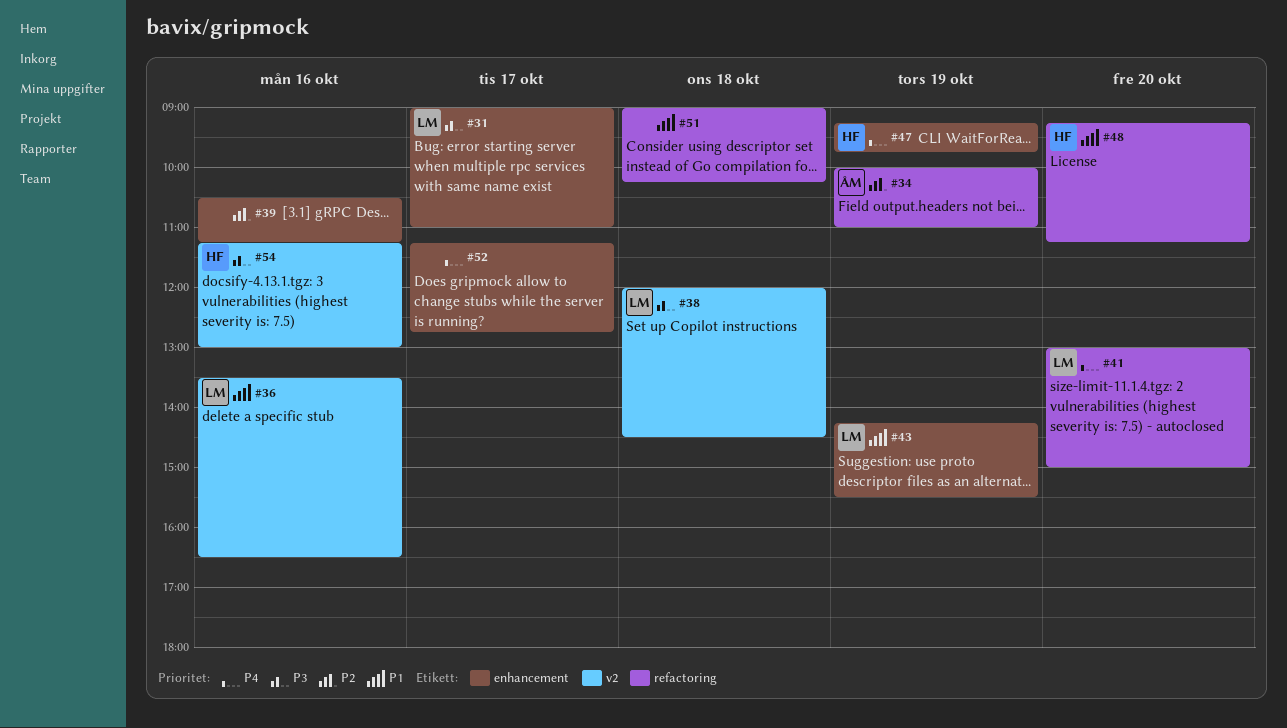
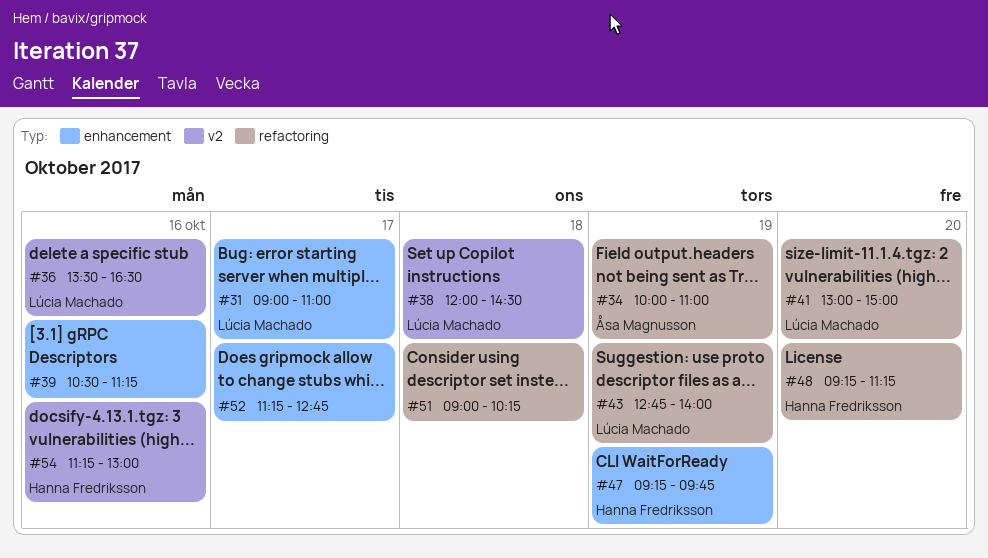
#43, label: enhancement -> refactoring
#43, begins: 14:15 -> 12:45
#43, ends: 15:30 -> 14:00

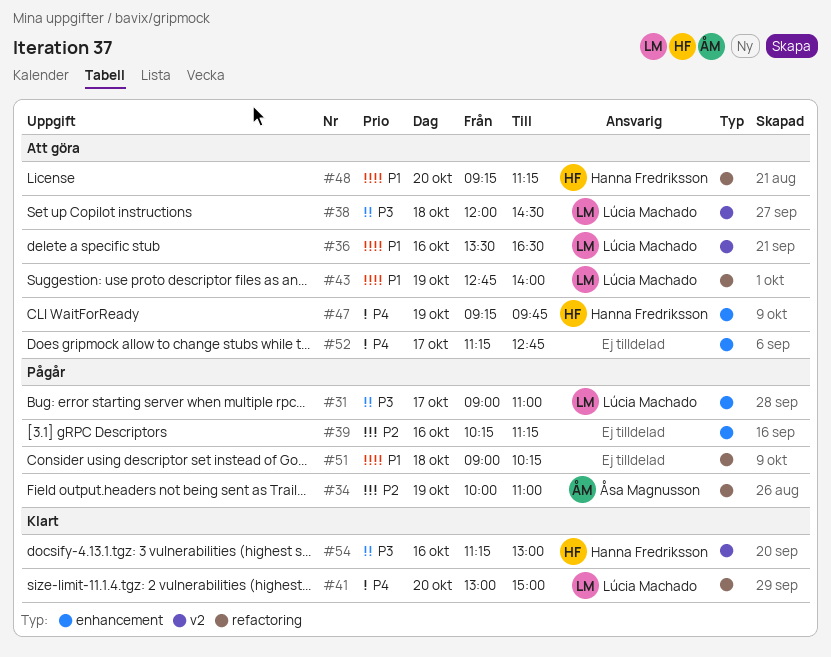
#39, begins: 10:30 -> 10:15

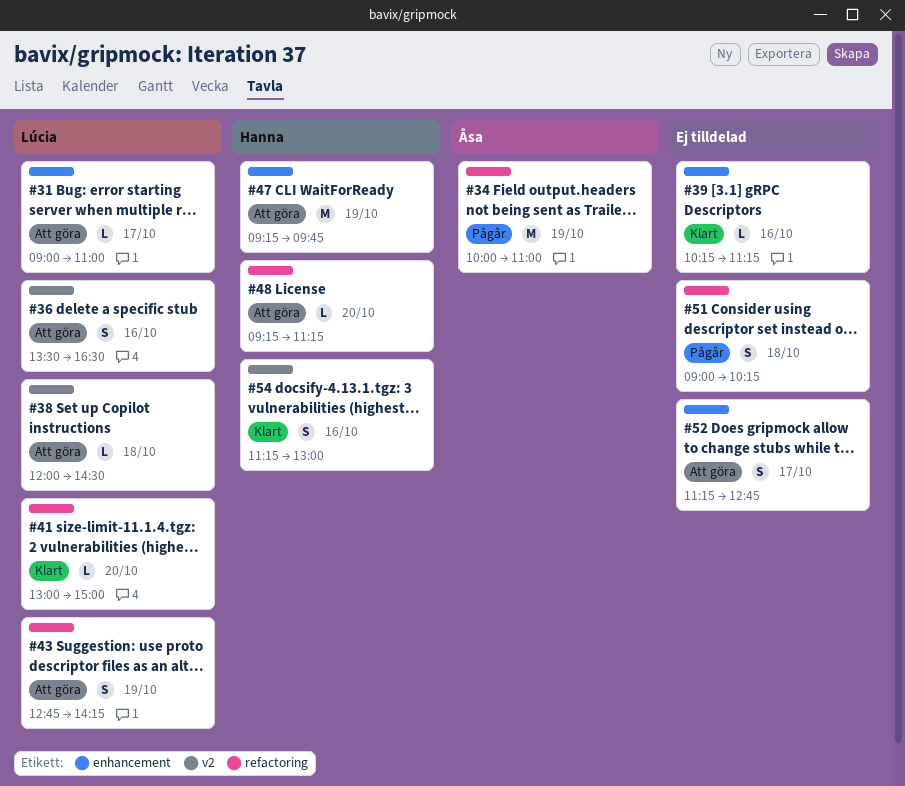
#31, status: Pågår -> Att göra
#39, status: Pågår -> Klart
#43, ends: 14:00 -> 14:15

